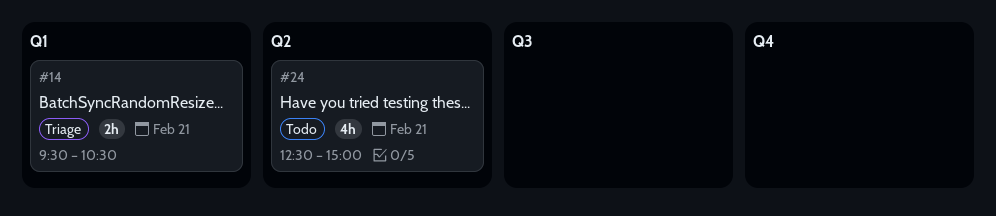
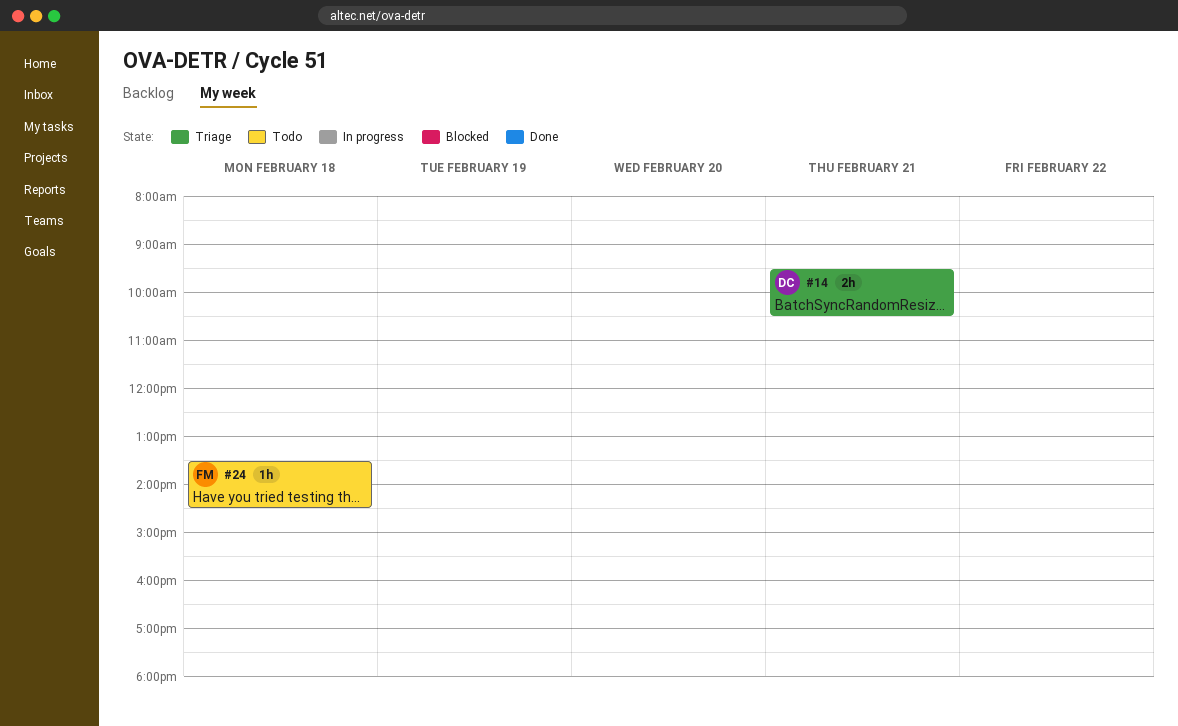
#24, estimate: 4h -> 1h
#24, day: Feb 21 -> Feb 18
#24, begins: 12:30 -> 13:30
#24, ends: 15:00 -> 14:30

